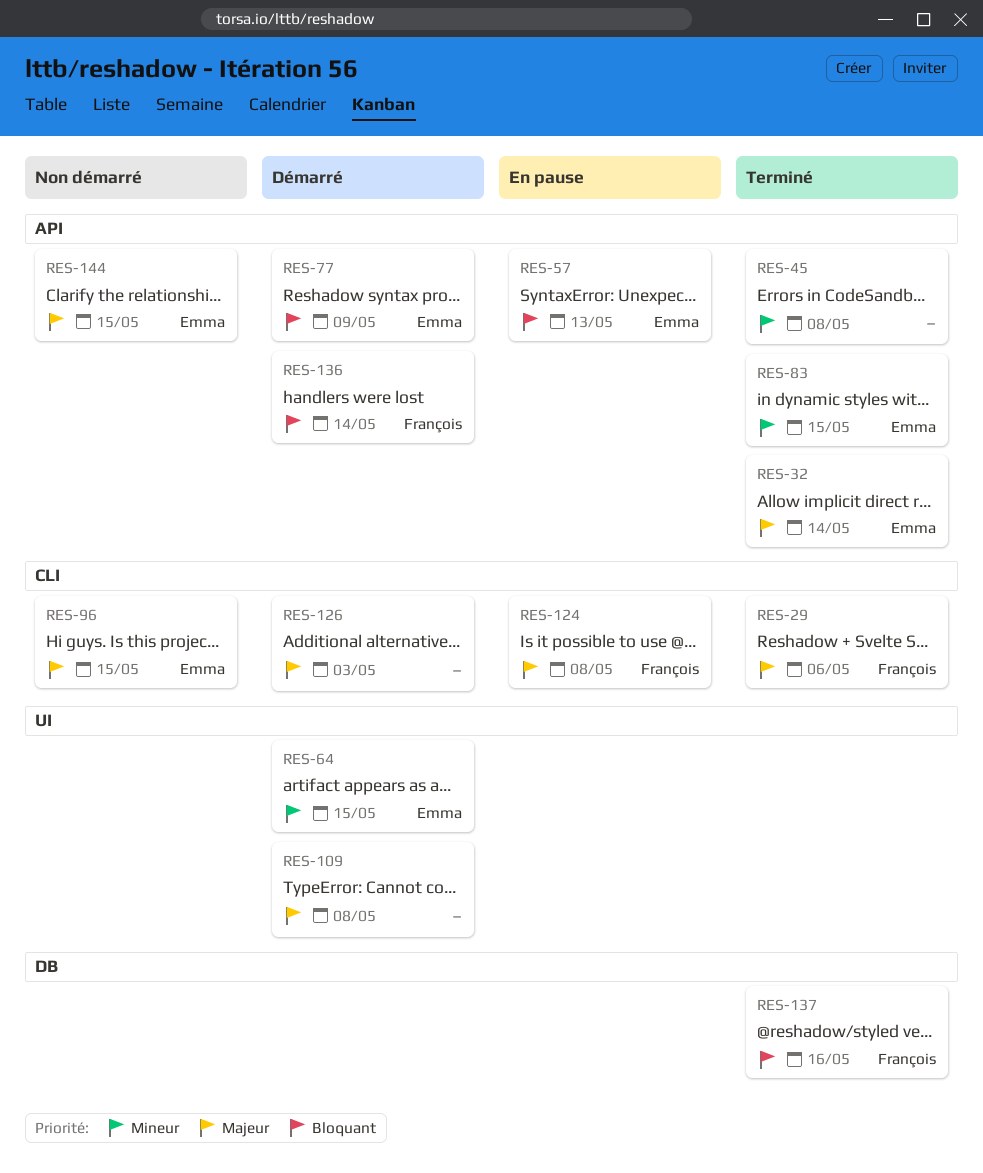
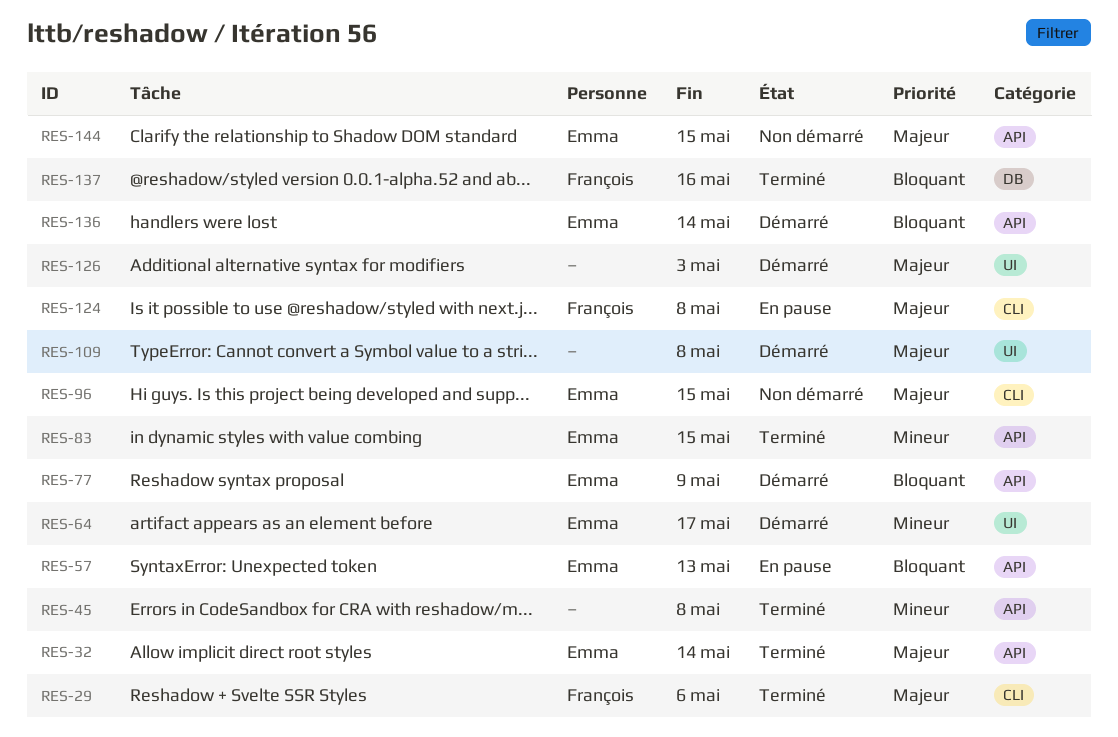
RES-64, due: May 15 -> May 17
RES-126, label: CLI -> UI
RES-136, owner: François -> Emma

